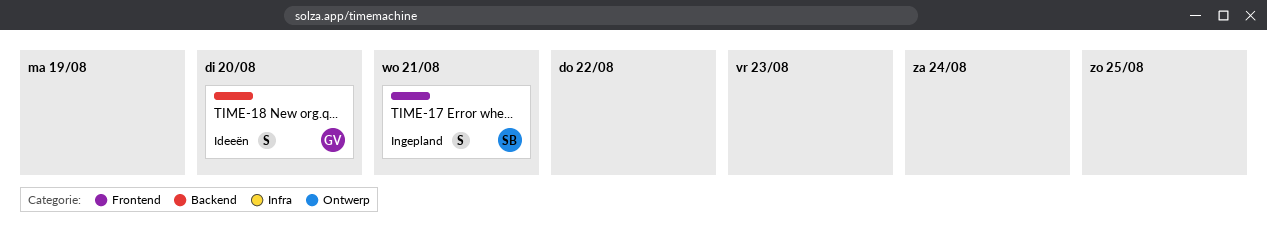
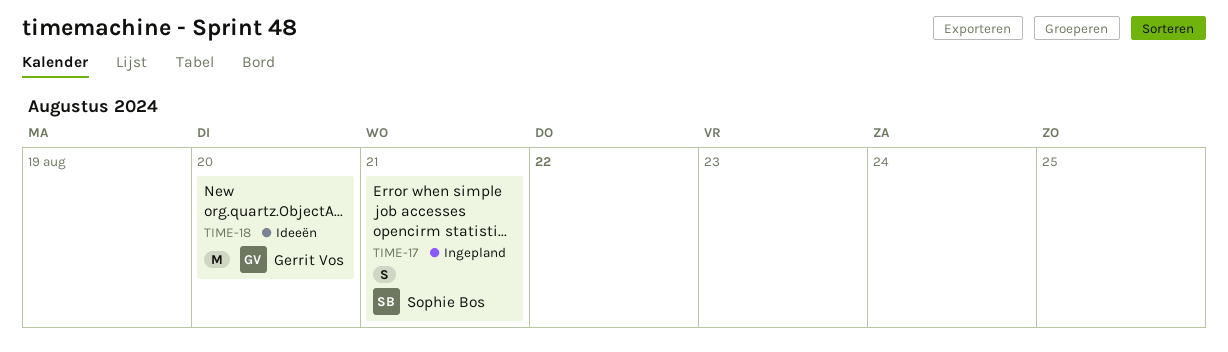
TIME-18, estimate: S -> M

